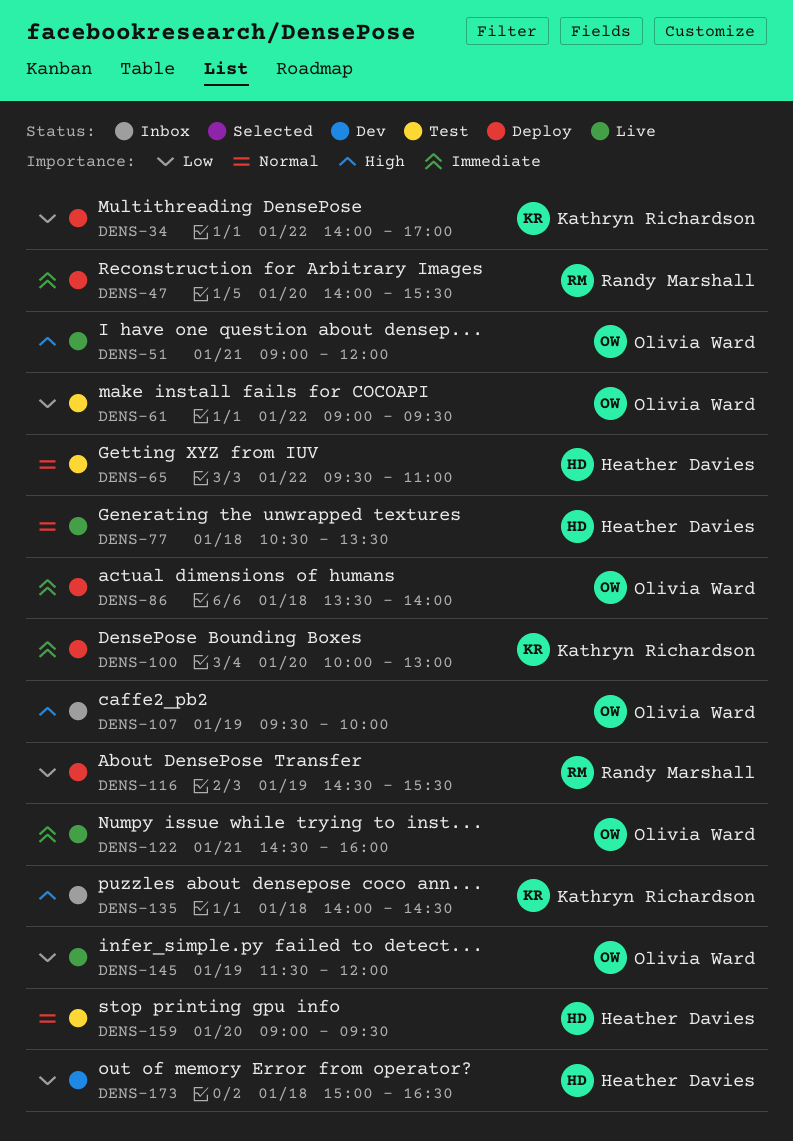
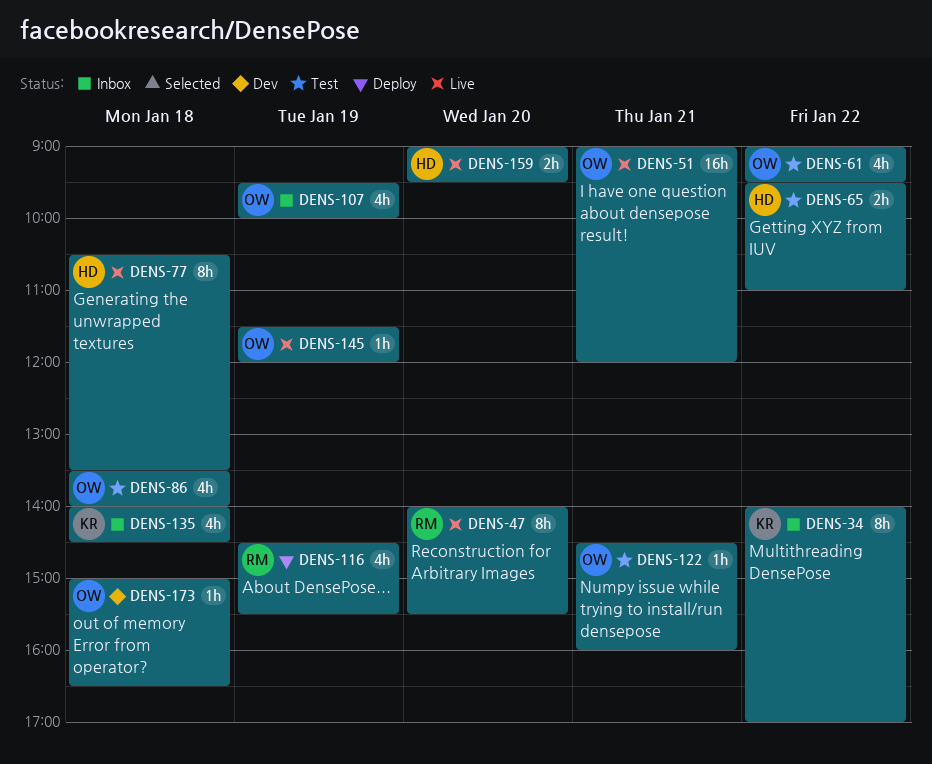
DENS-34, status: Deploy -> Inbox
DENS-47, status: Deploy -> Live
DENS-86, status: Deploy -> Test
DENS-100: present -> none
DENS-122, status: Live -> Test
DENS-159, status: Test -> Live
DENS-173, owner: Heather Davies -> Olivia Ward

